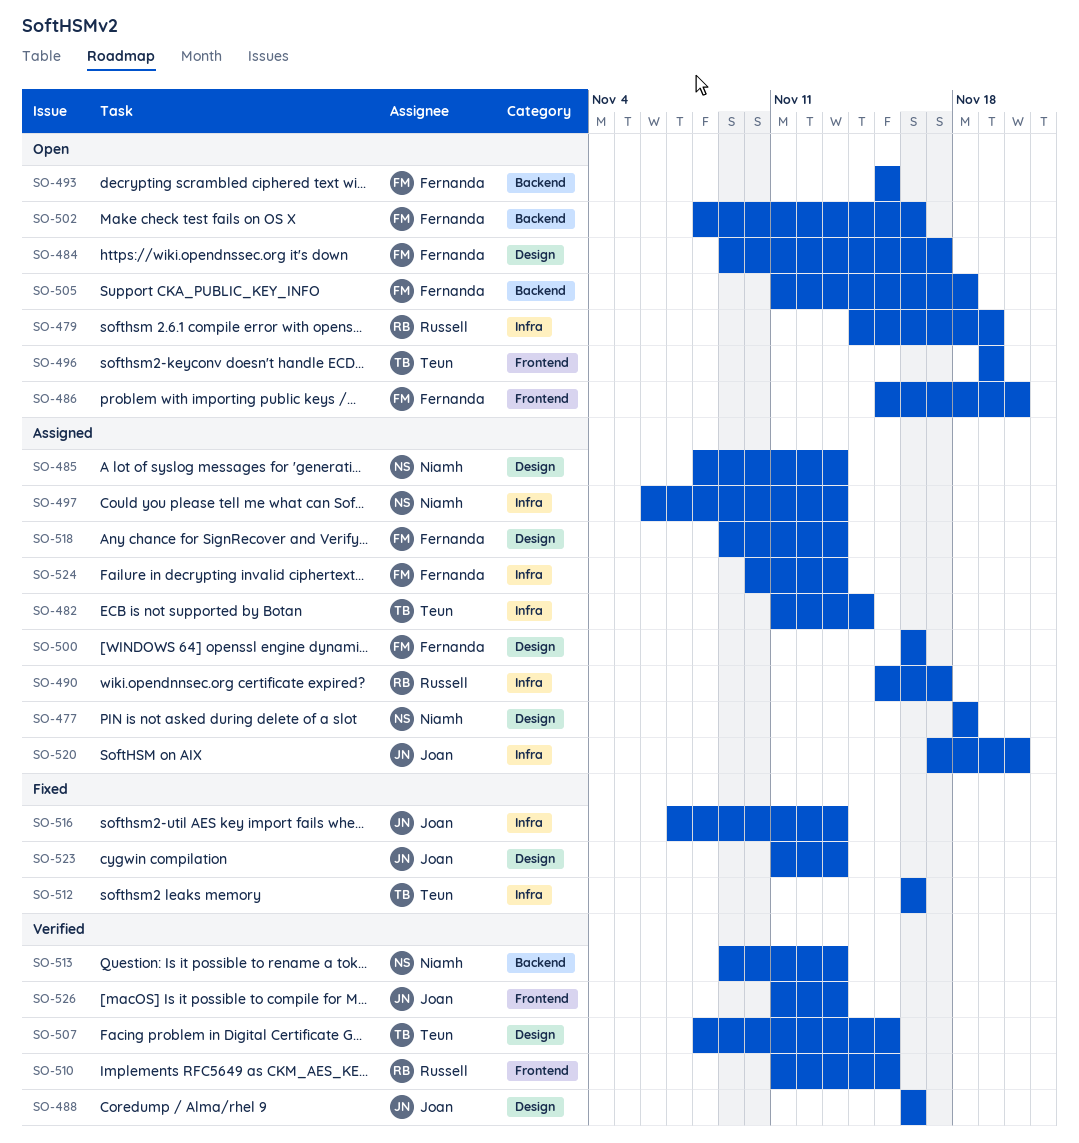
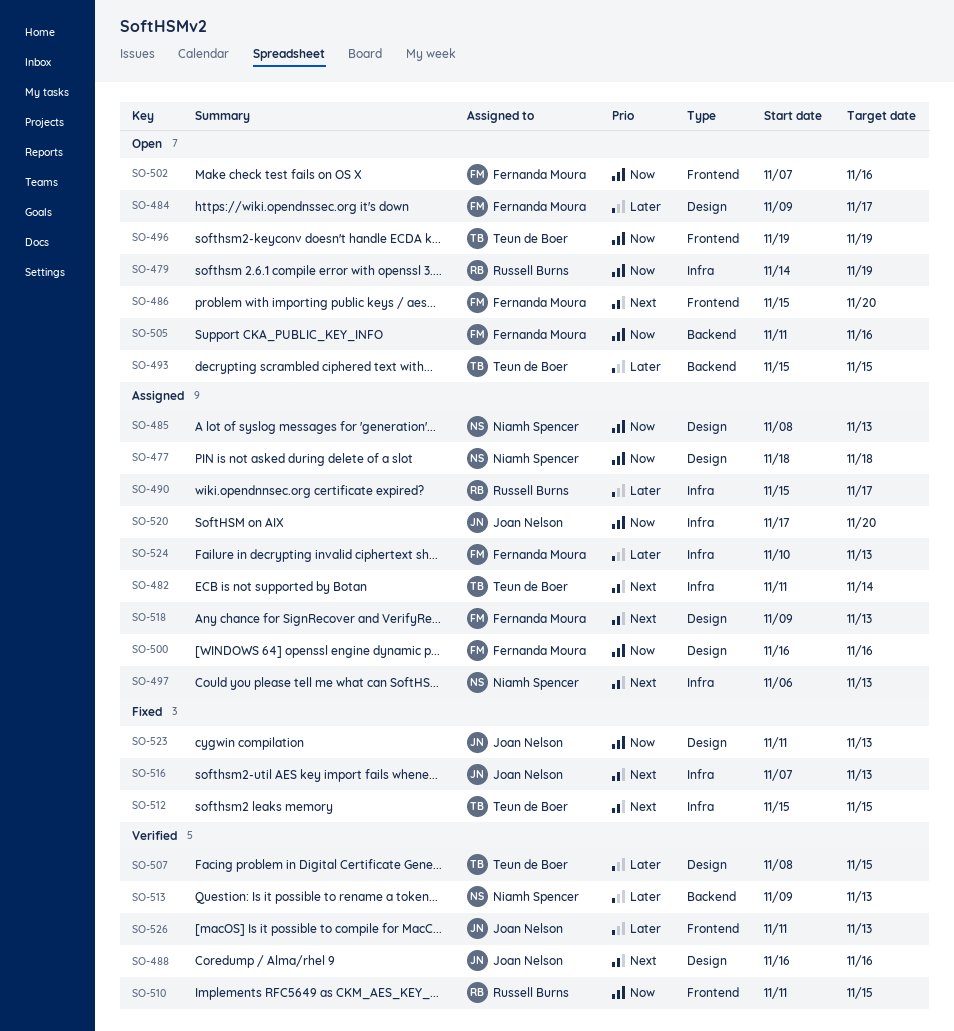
SO-493, owner: Fernanda Moura -> Teun de Boer
SO-502, label: Backend -> Frontend
SO-502, start: Nov 8 -> Nov 7
SO-505, due: Nov 18 -> Nov 16
SO-512, start: Nov 16 -> Nov 15
SO-512, due: Nov 16 -> Nov 15

